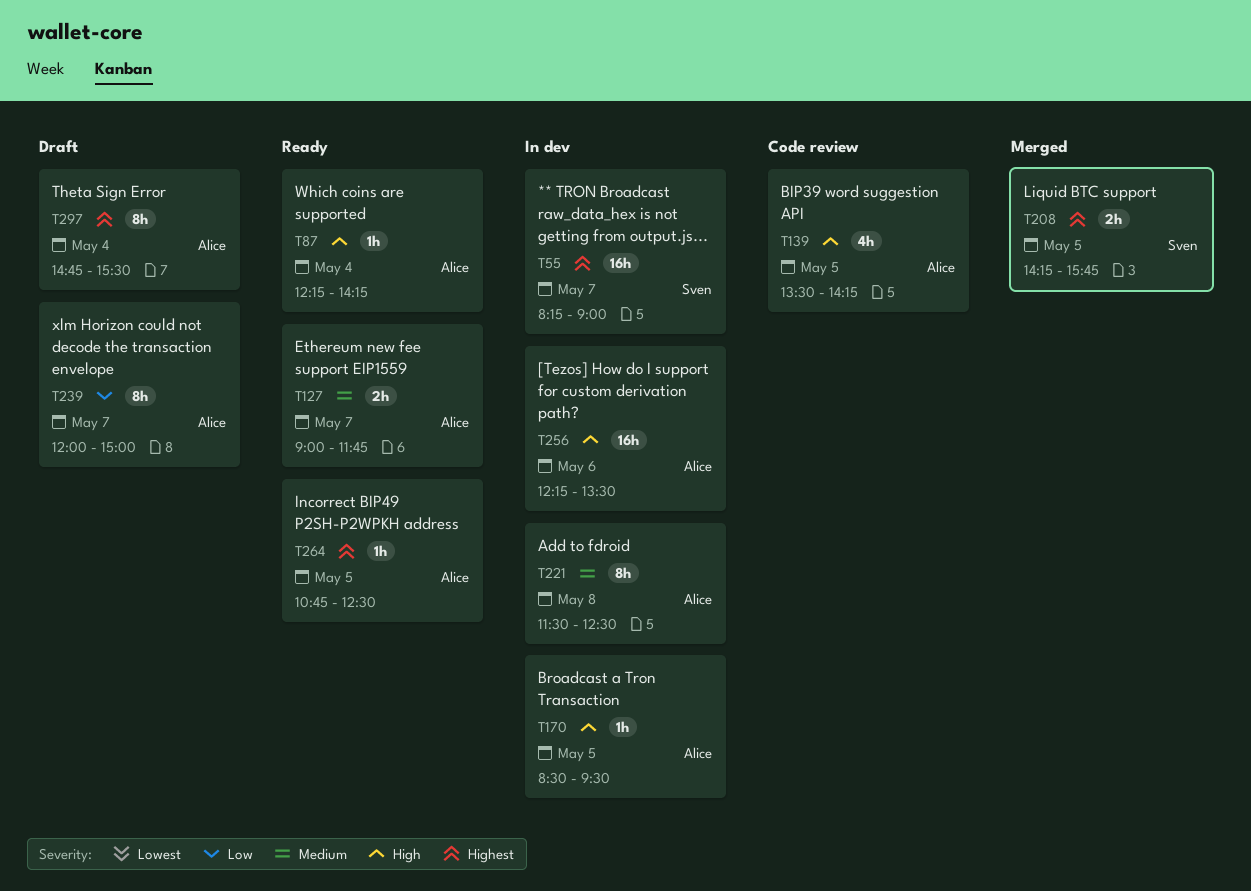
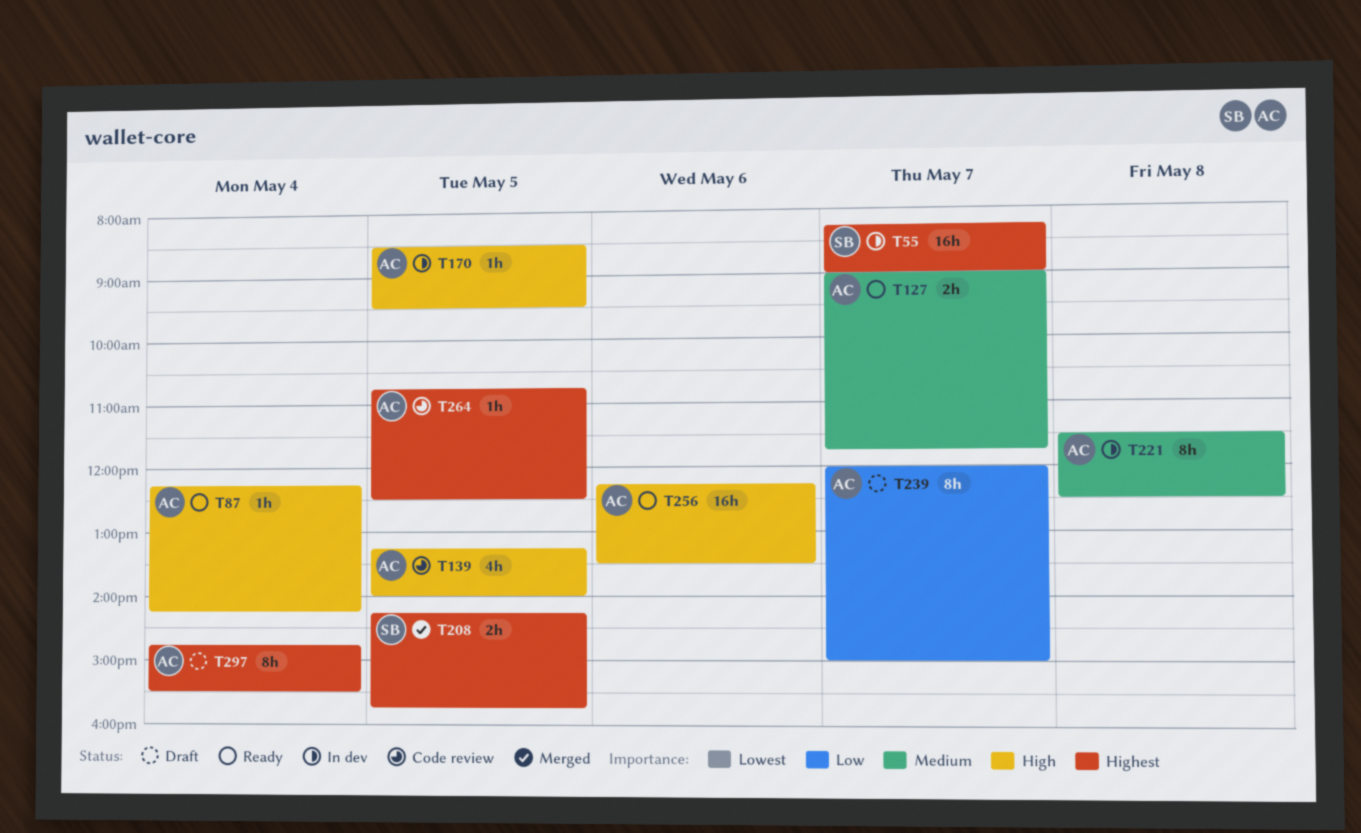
T139, begins: 13:30 -> 13:15
T139, ends: 14:15 -> 14:00
T256, status: In dev -> Ready
T264, status: Ready -> Code review

